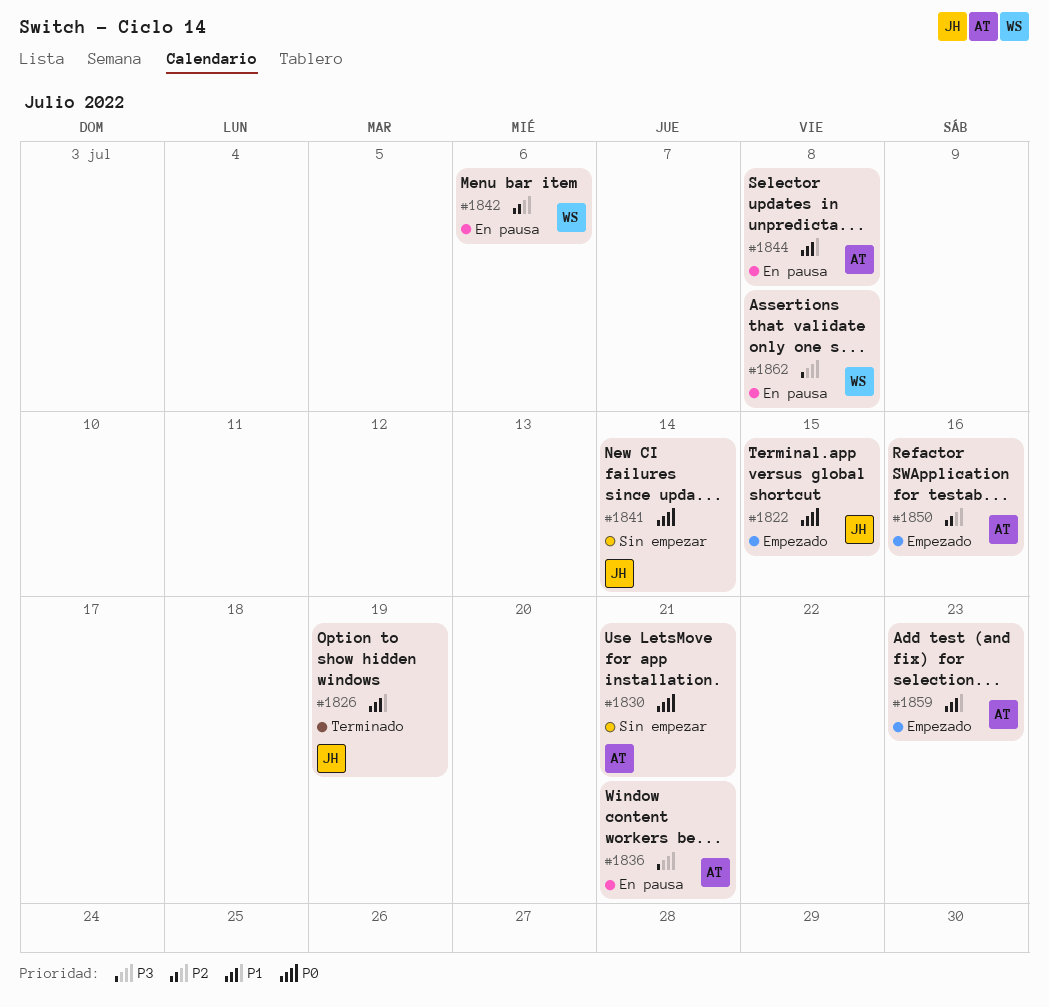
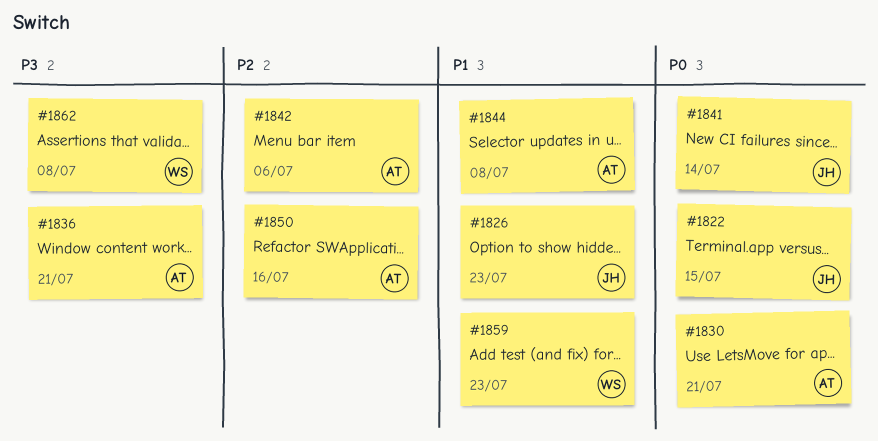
#1826, due: Jul 19 -> Jul 23
#1842, owner: WS -> AT
#1859, owner: AT -> WS

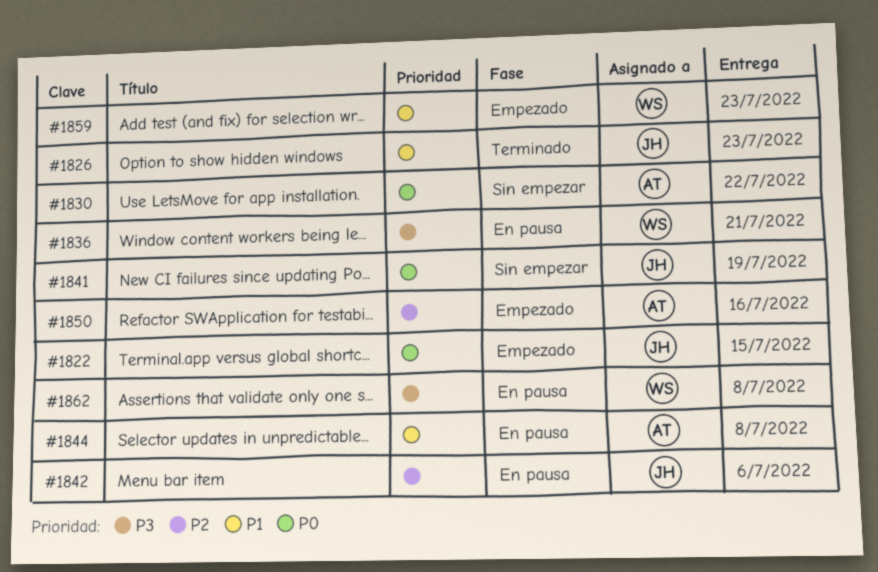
#1830, due: Jul 21 -> Jul 22
#1836, owner: AT -> WS
#1841, due: Jul 14 -> Jul 19
#1842, owner: AT -> JH

